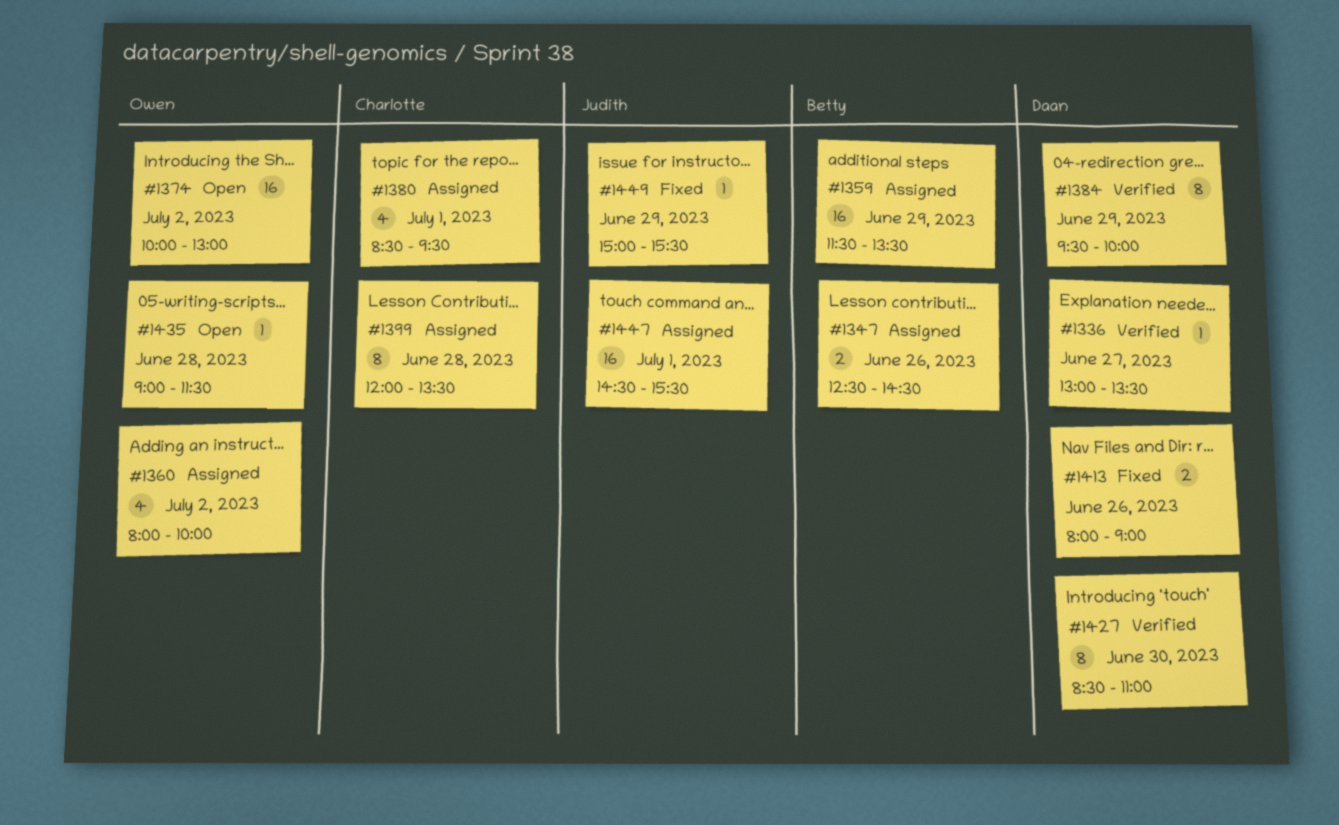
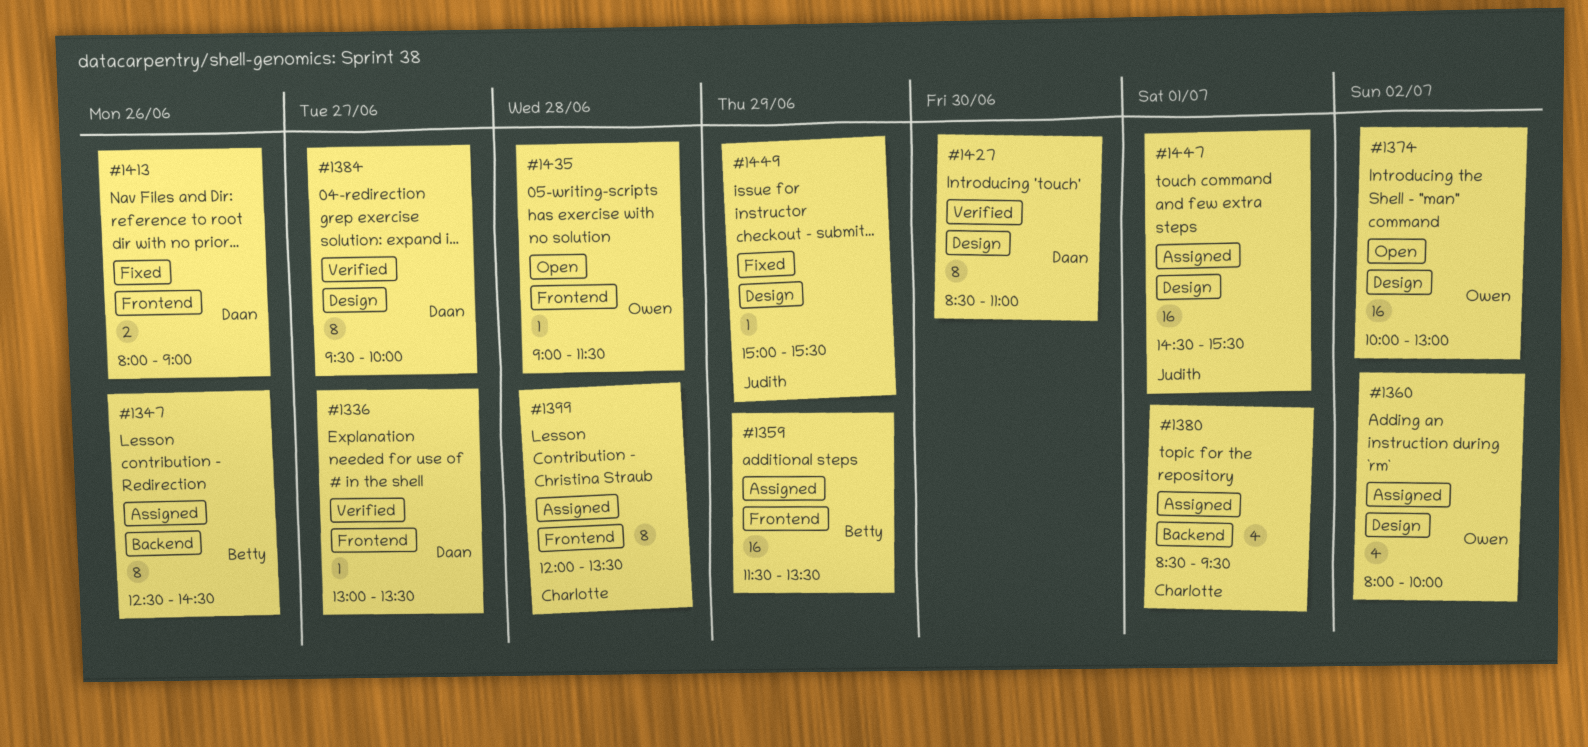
#1347, estimate: 2 -> 8
#1384, day: Jun 29 -> Jun 27

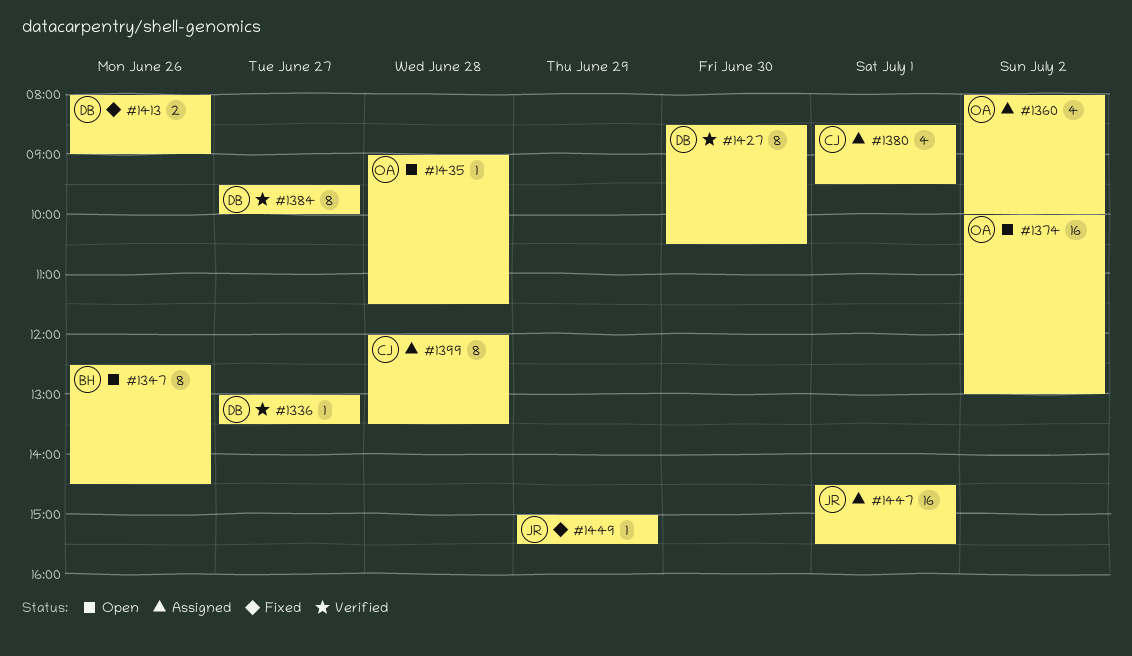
#1347, status: Assigned -> Open
#1359: present -> none
#1427, ends: 11:00 -> 10:30

